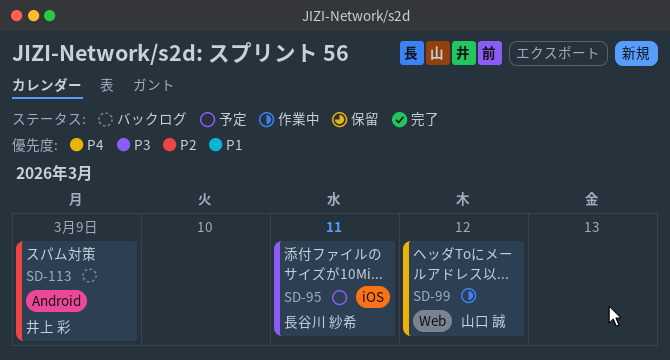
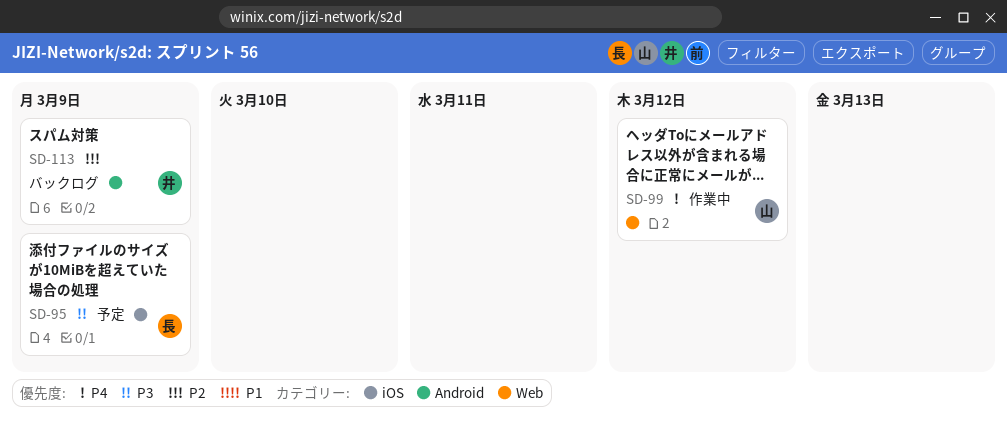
SD-95, due: Mar 11 -> Mar 9

